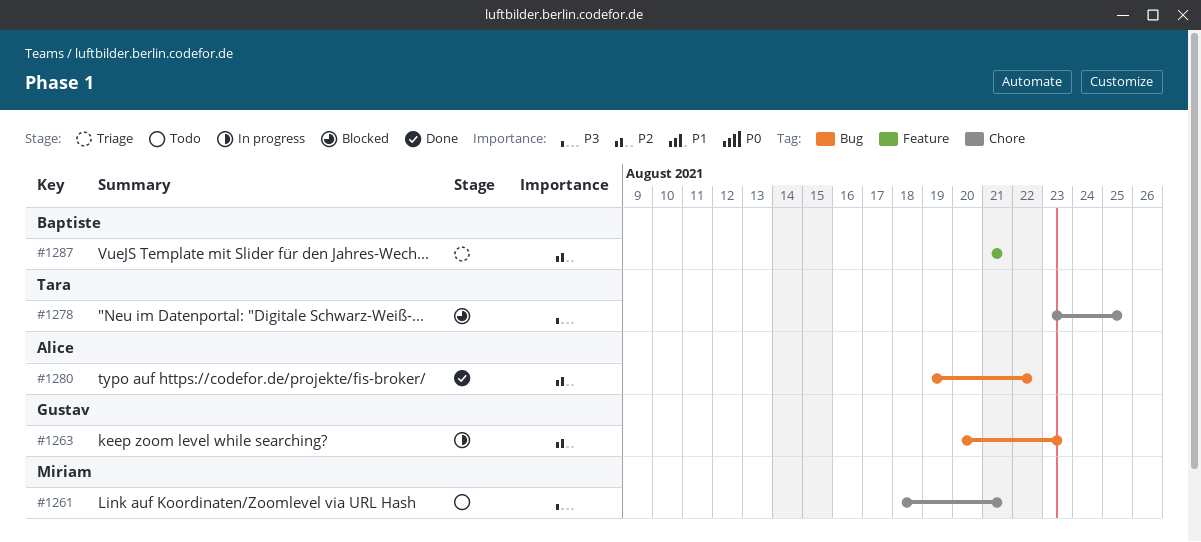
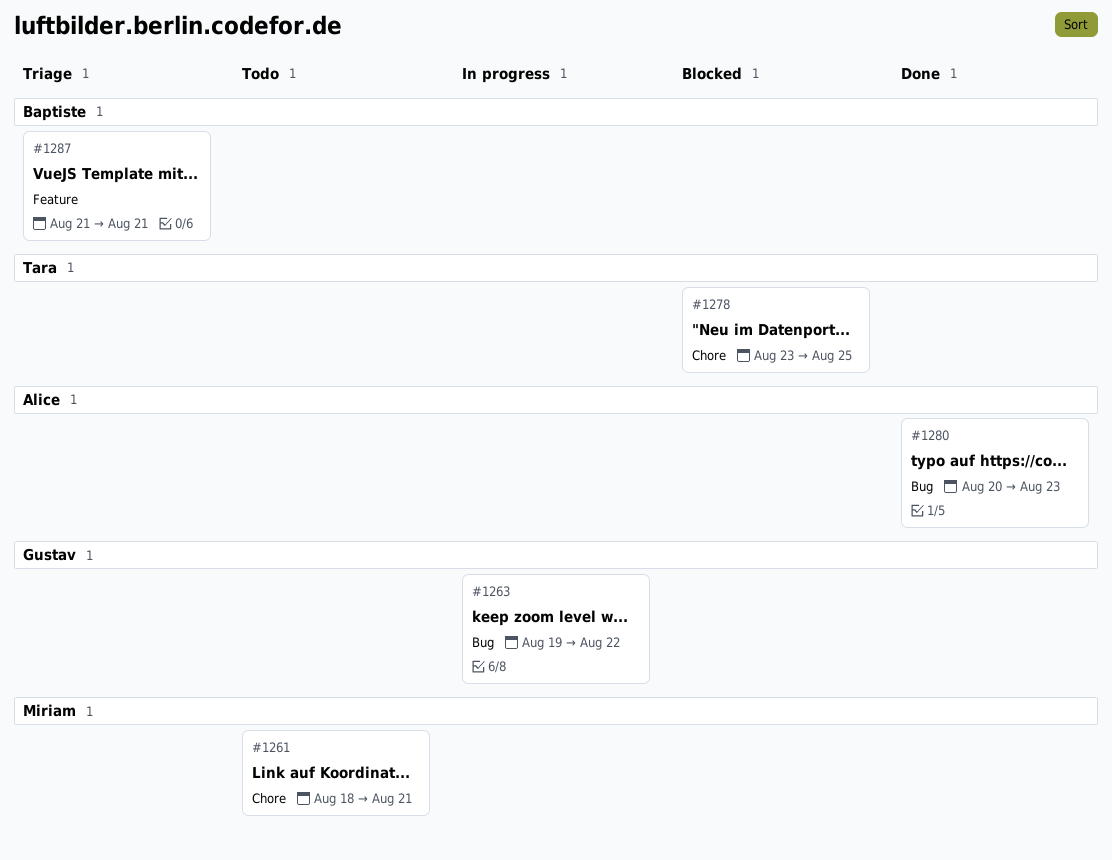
#1263, start: Aug 20 -> Aug 19
#1263, due: Aug 23 -> Aug 22
#1280, start: Aug 19 -> Aug 20
#1280, due: Aug 22 -> Aug 23

